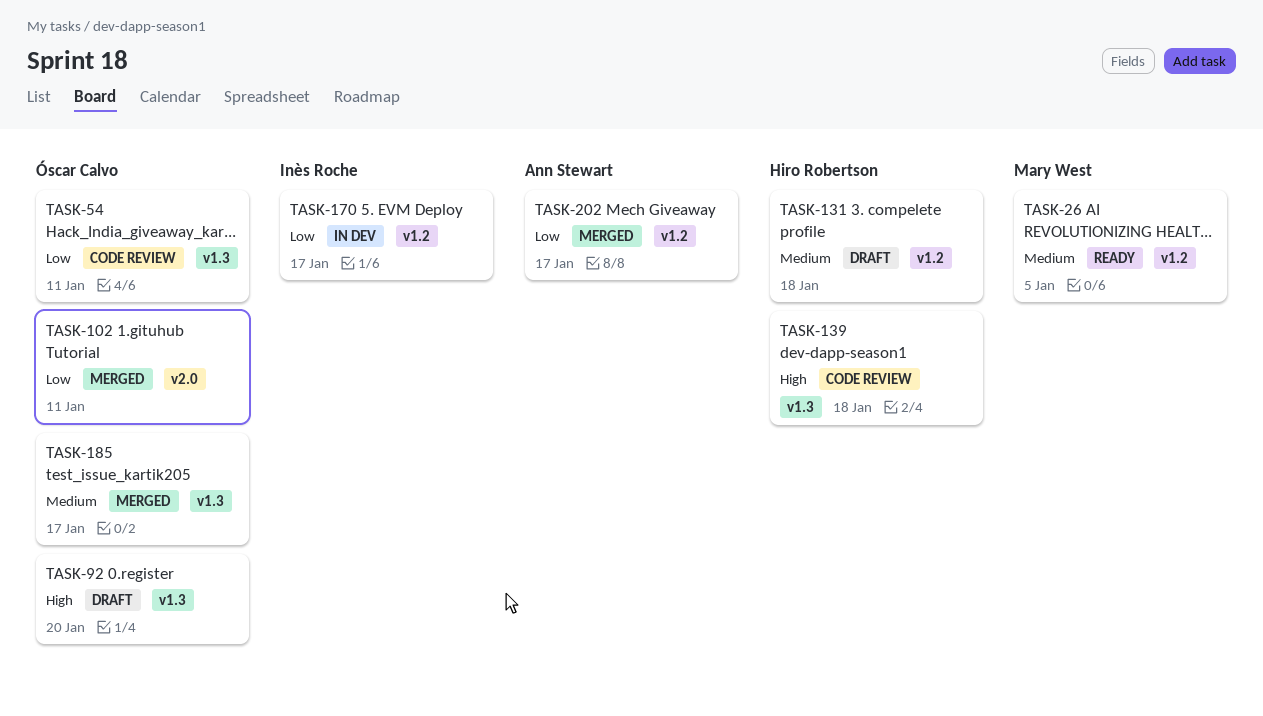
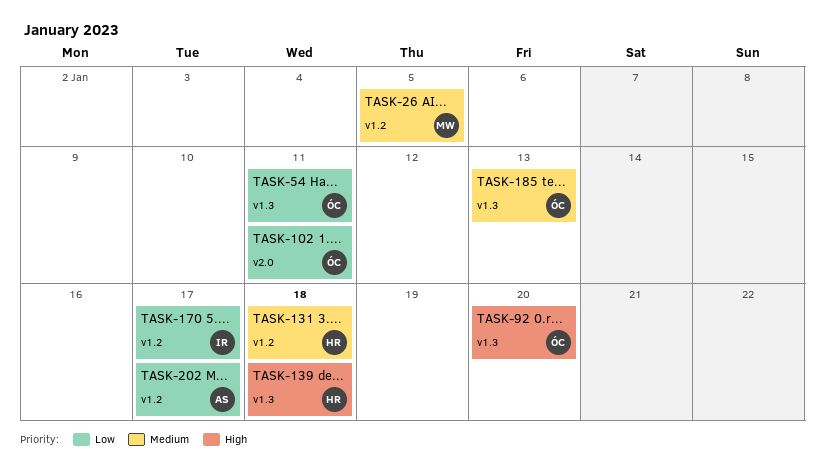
TASK-185, due: Jan 17 -> Jan 13

